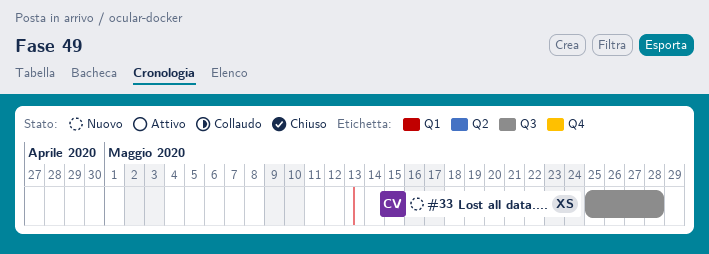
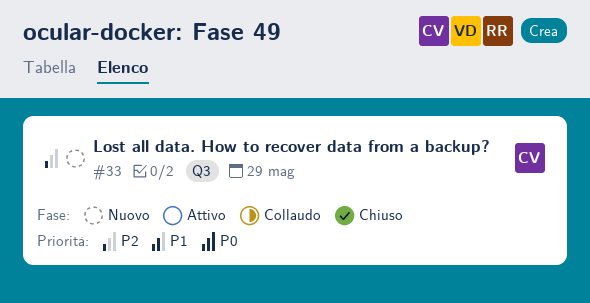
#33, due: May 28 -> May 29

